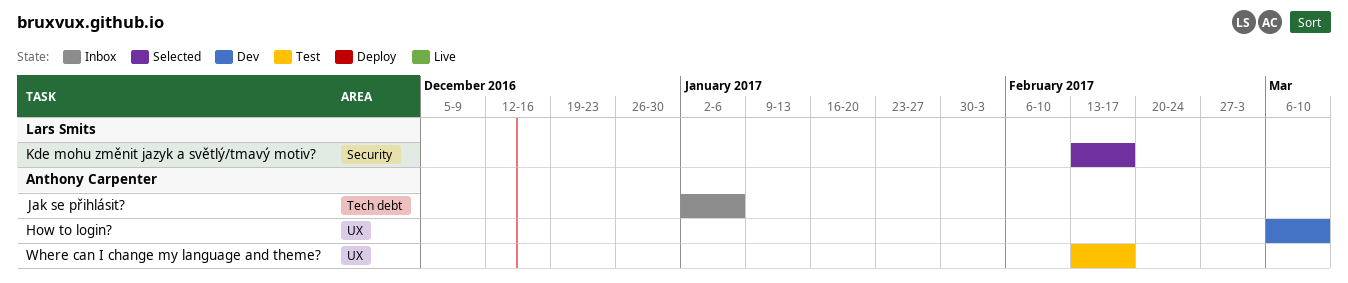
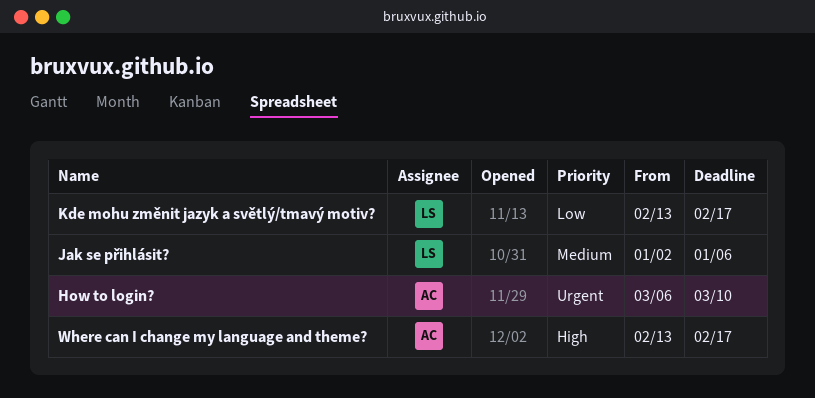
Jak se přihlásit?, owner: Anthony Carpenter -> Lars Smits

